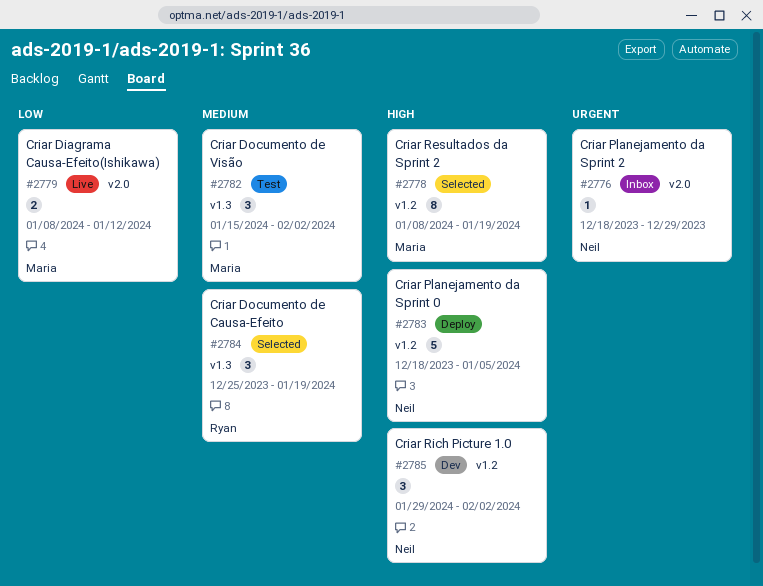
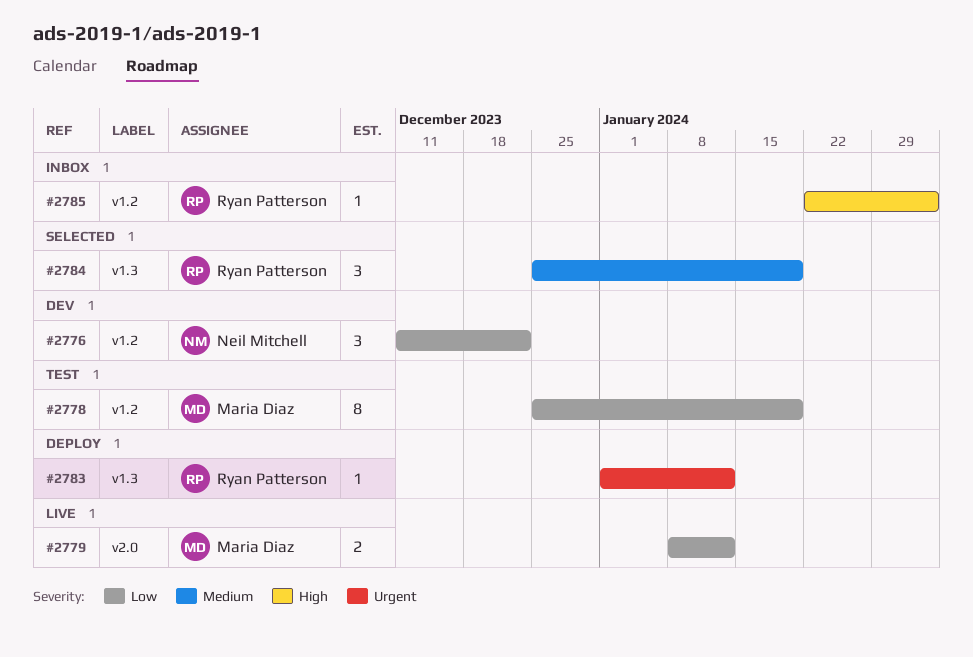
#2776, status: Inbox -> Dev
#2776, priority: Urgent -> Low
#2776, label: v2.0 -> v1.2
#2776, estimate: 1 -> 3
#2776, start: Dec 18 -> Dec 11
#2776, due: Dec 29 -> Dec 22
#2778, status: Selected -> Test
#2778, priority: High -> Low
#2778, start: Jan 8 -> Dec 25
#2782: present -> none
#2783, owner: Neil Mitchell -> Ryan Patterson
#2783, priority: High -> Urgent
#2783, label: v1.2 -> v1.3
#2783, estimate: 5 -> 1
#2783, start: Dec 18 -> Jan 1
#2783, due: Jan 5 -> Jan 12
#2785, status: Dev -> Inbox
#2785, owner: Neil Mitchell -> Ryan Patterson
#2785, estimate: 3 -> 1
#2785, start: Jan 29 -> Jan 22

